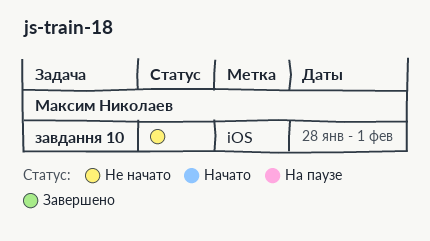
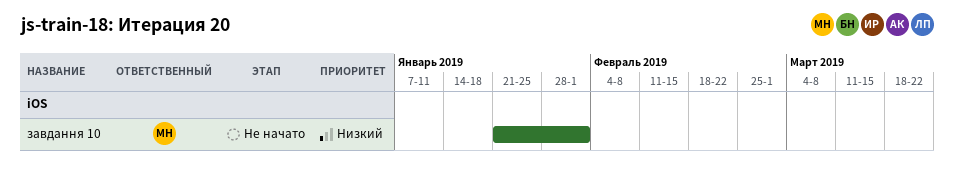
завдання 10, start: Jan 28 -> Jan 21

